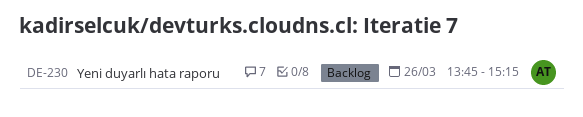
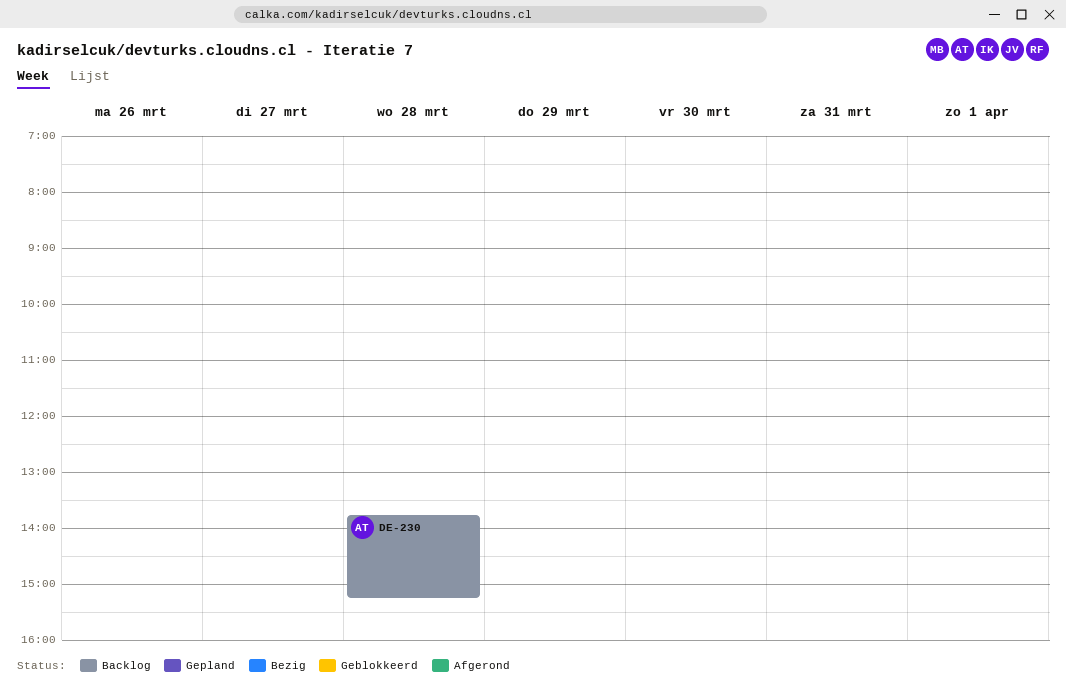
DE-230, day: Mar 26 -> Mar 28

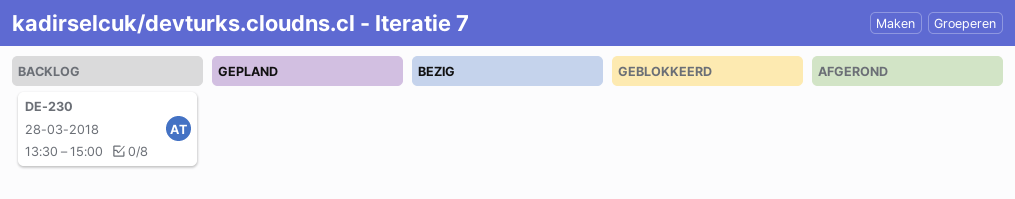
DE-230, begins: 13:45 -> 13:30
DE-230, ends: 15:15 -> 15:00

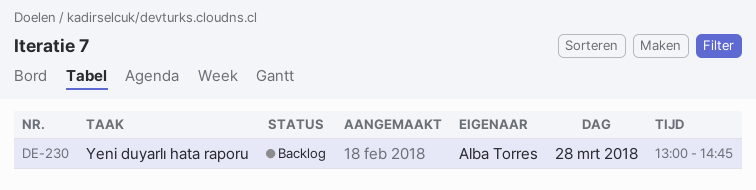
DE-230, begins: 13:30 -> 13:00
DE-230, ends: 15:00 -> 14:45

